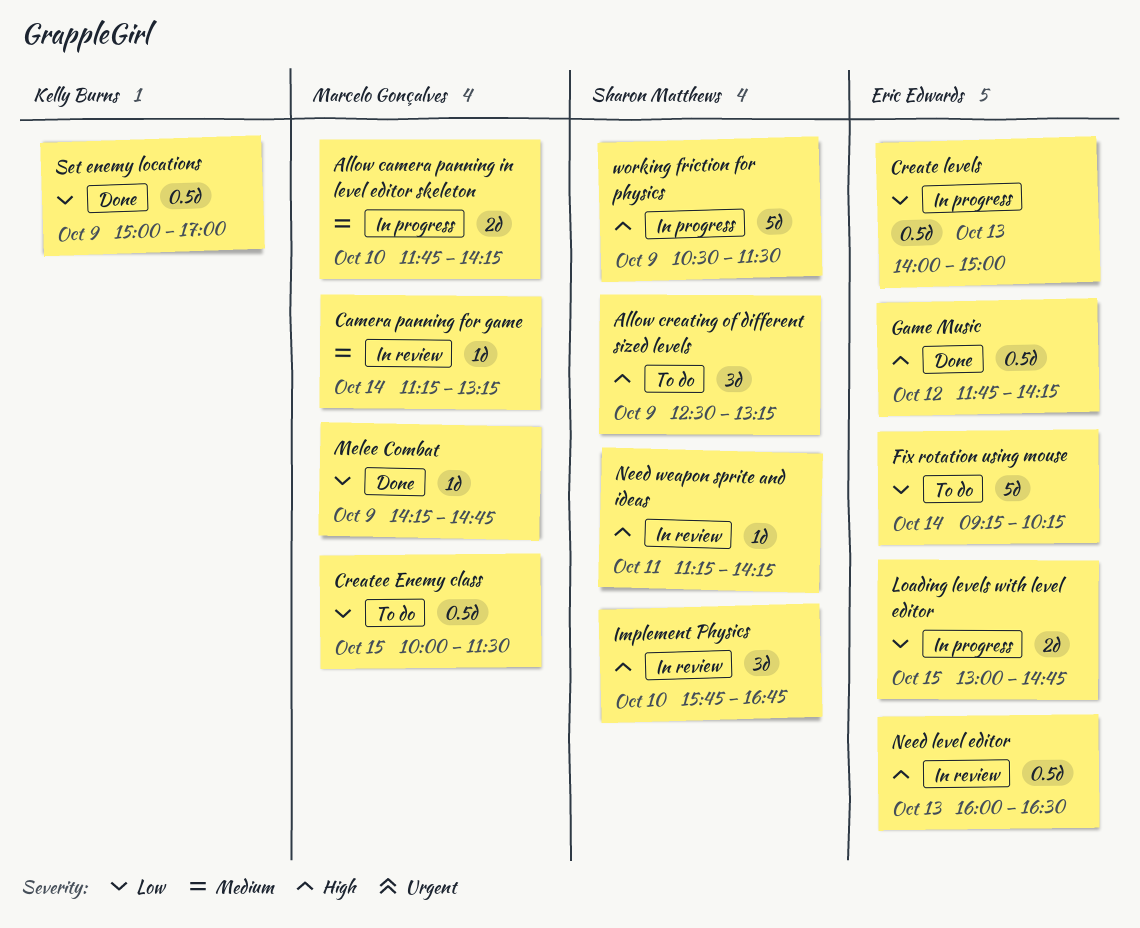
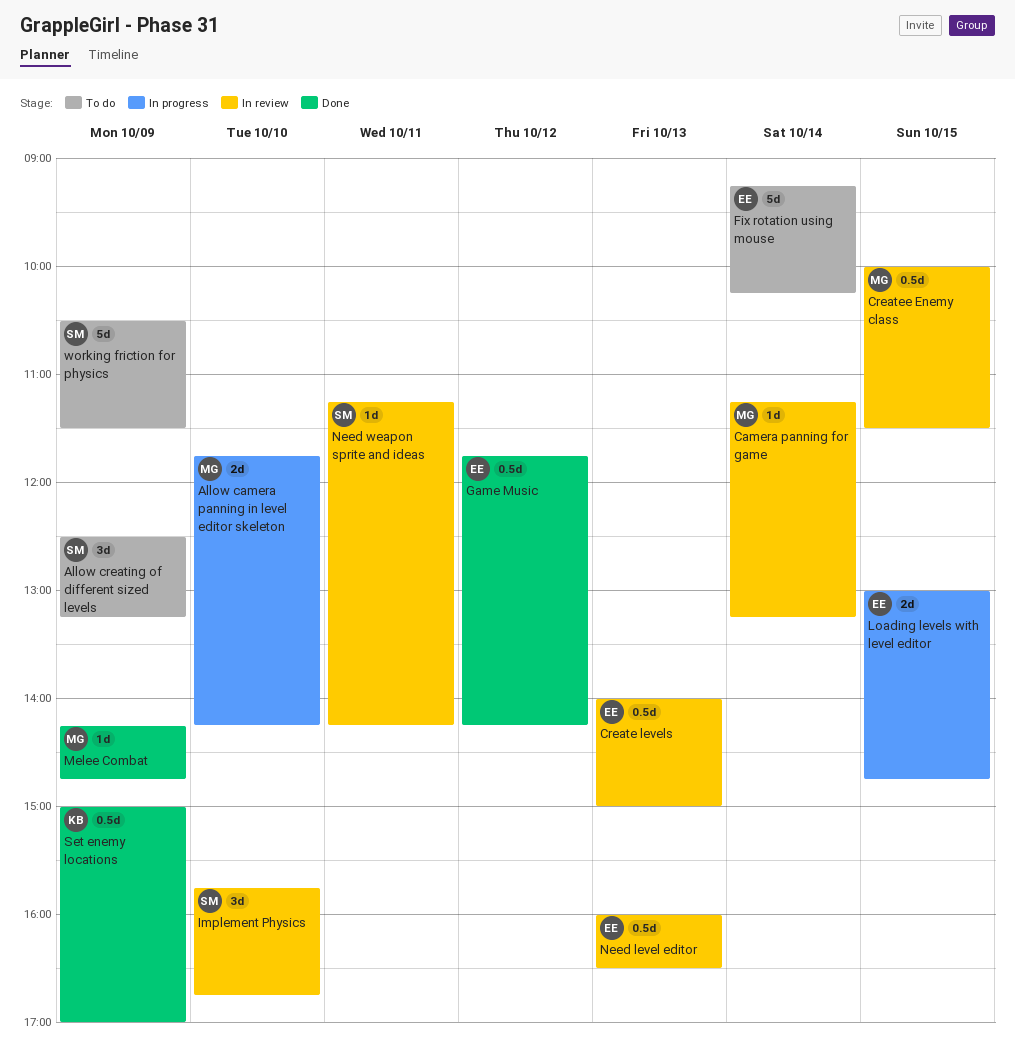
Create levels, status: In progress -> In review
Createe Enemy class, status: To do -> In review
working friction for physics, status: In progress -> To do

